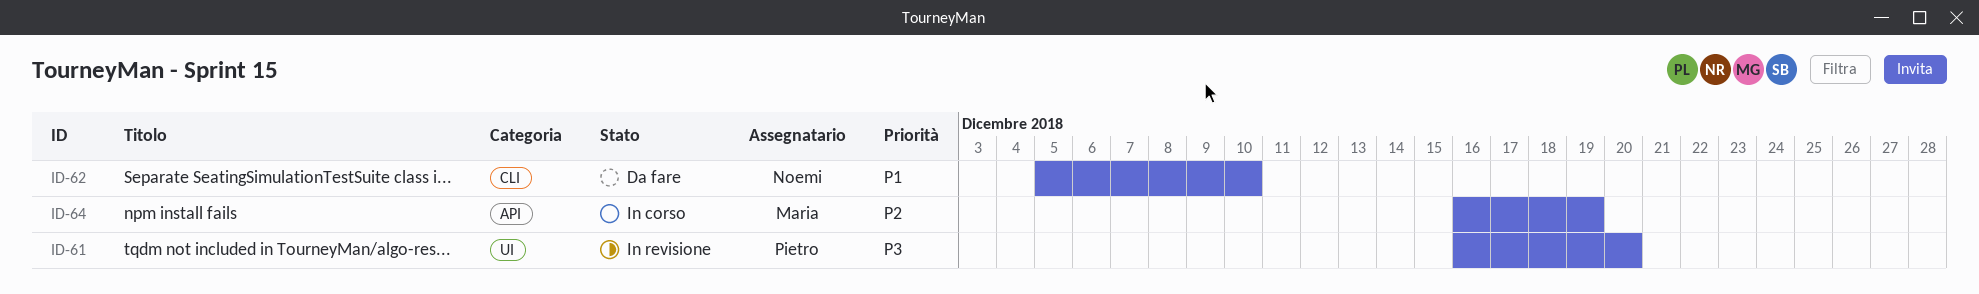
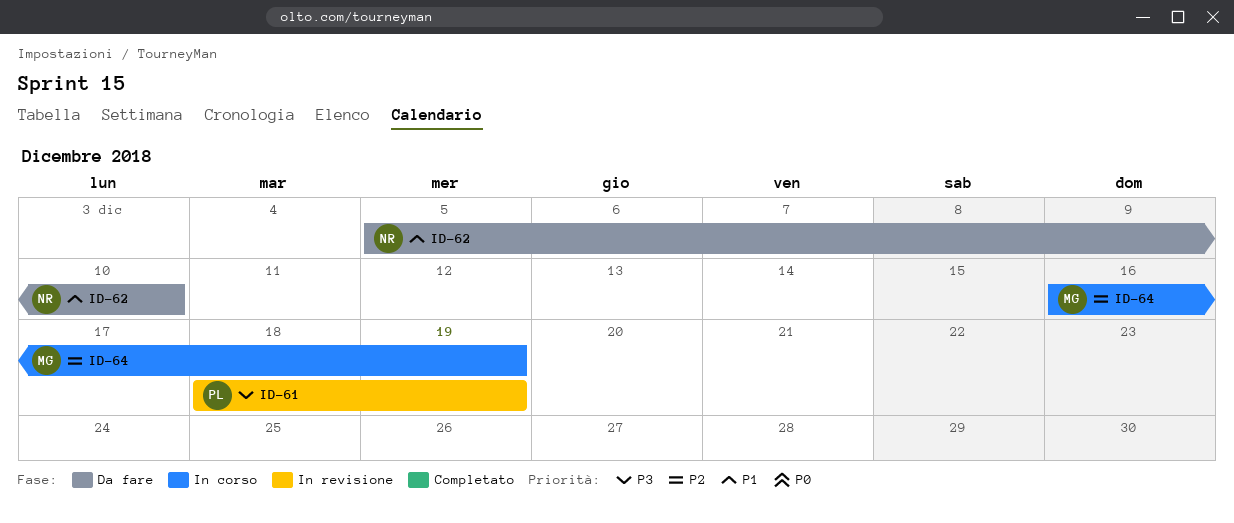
ID-61, start: Dec 16 -> Dec 18
ID-61, due: Dec 20 -> Dec 19

